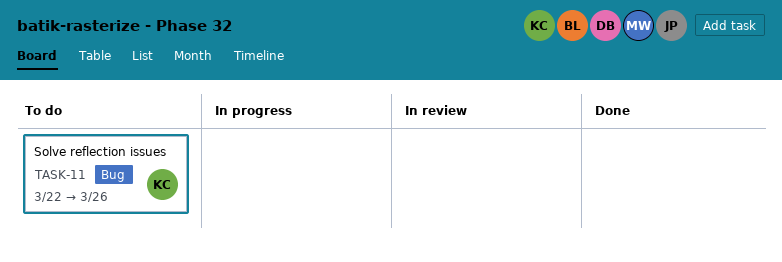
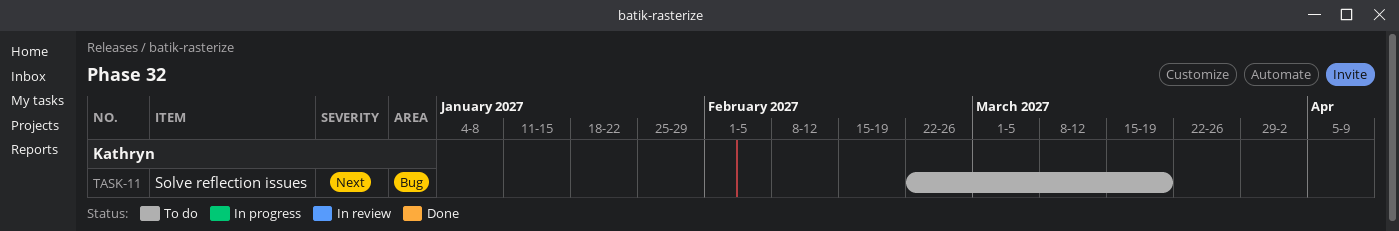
TASK-11, start: Mar 22 -> Feb 22
TASK-11, due: Mar 26 -> Mar 19

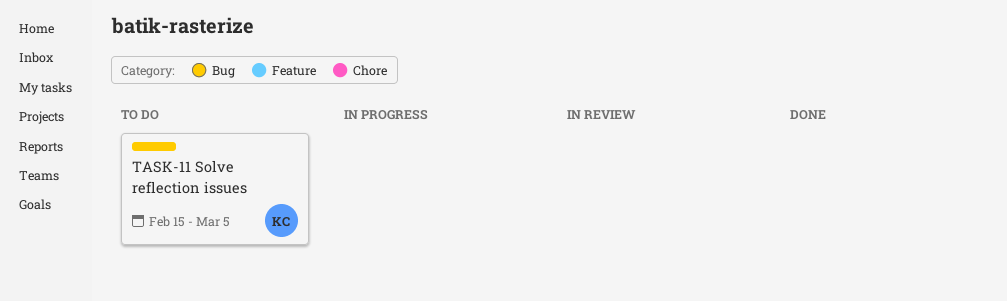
TASK-11, start: Feb 22 -> Feb 15
TASK-11, due: Mar 19 -> Mar 5

